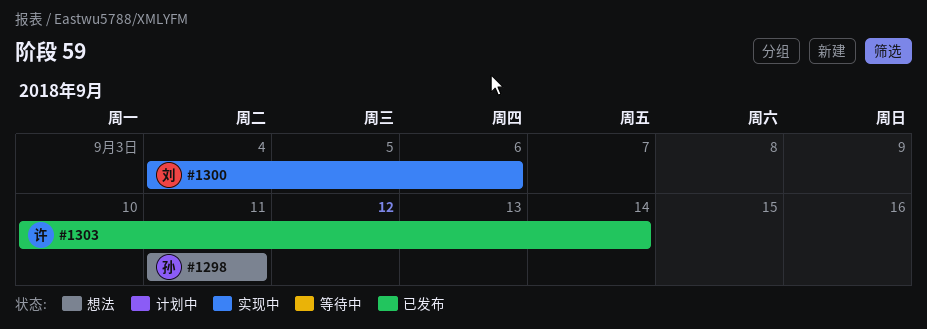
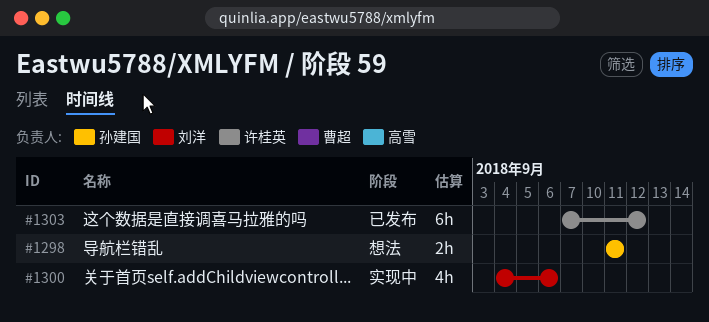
#1303, start: Sep 10 -> Sep 7
#1303, due: Sep 14 -> Sep 12

